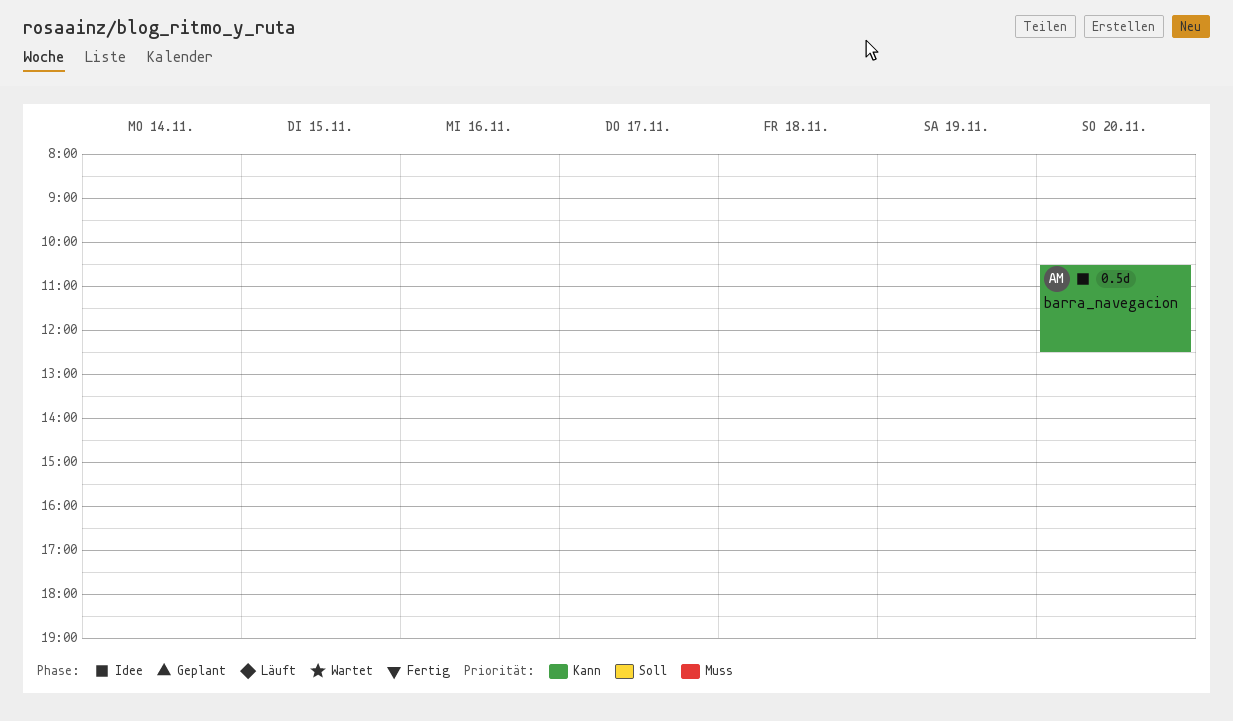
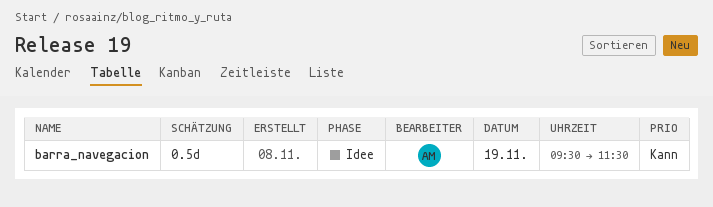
barra_navegacion, day: Nov 20 -> Nov 19
barra_navegacion, begins: 10:30 -> 09:30
barra_navegacion, ends: 12:30 -> 11:30

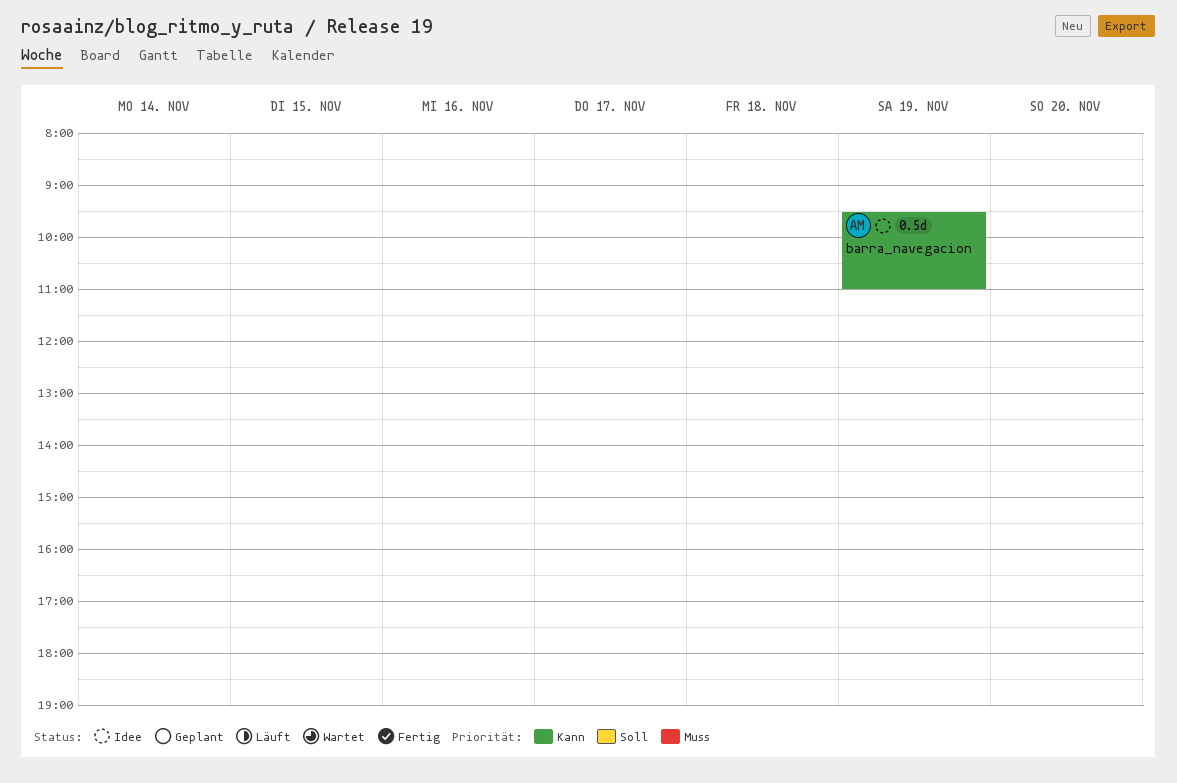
barra_navegacion, ends: 11:30 -> 11:00

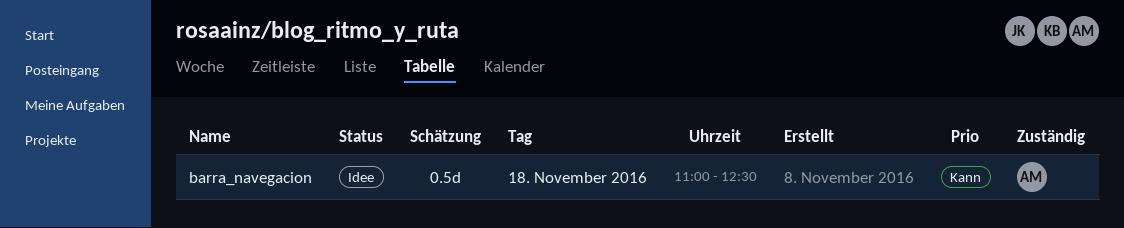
barra_navegacion, day: Nov 19 -> Nov 18
barra_navegacion, begins: 09:30 -> 11:00
barra_navegacion, ends: 11:00 -> 12:30

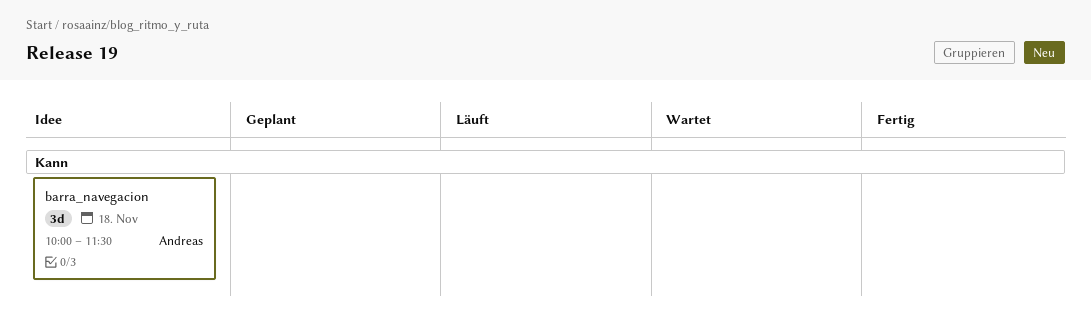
barra_navegacion, estimate: 0.5d -> 3d
barra_navegacion, begins: 11:00 -> 10:00
barra_navegacion, ends: 12:30 -> 11:30

